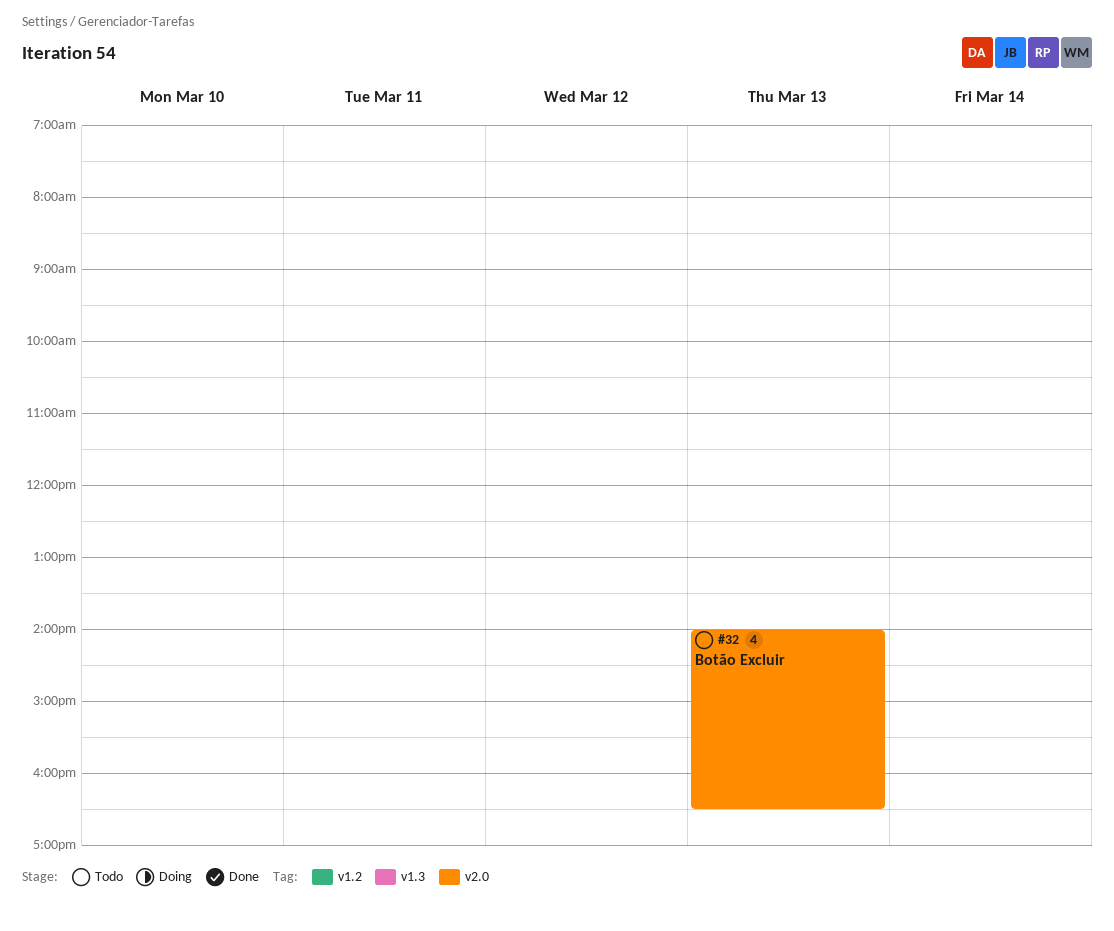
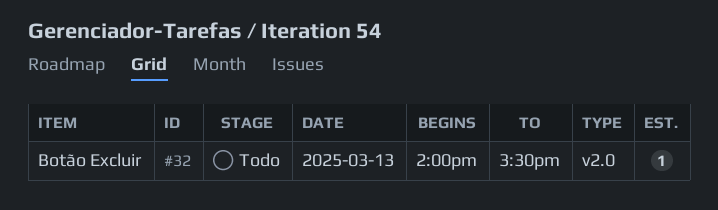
#32, estimate: 4 -> 1
#32, ends: 16:30 -> 15:30

